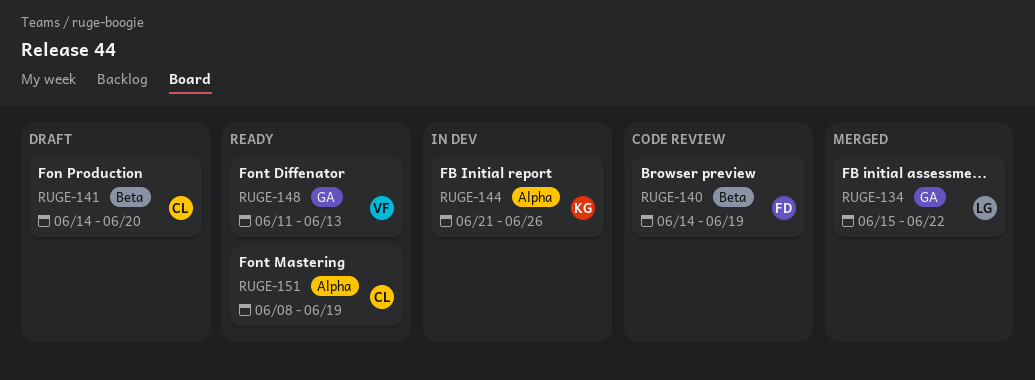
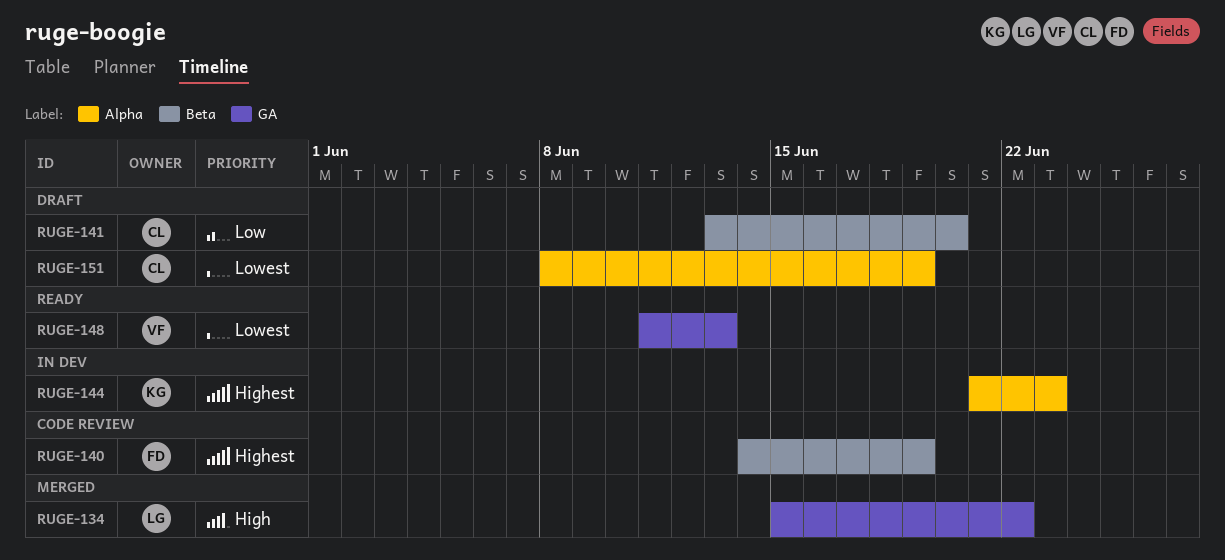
RUGE-141, start: Jun 14 -> Jun 13
RUGE-144, due: Jun 26 -> Jun 23
RUGE-151, status: Ready -> Draft

